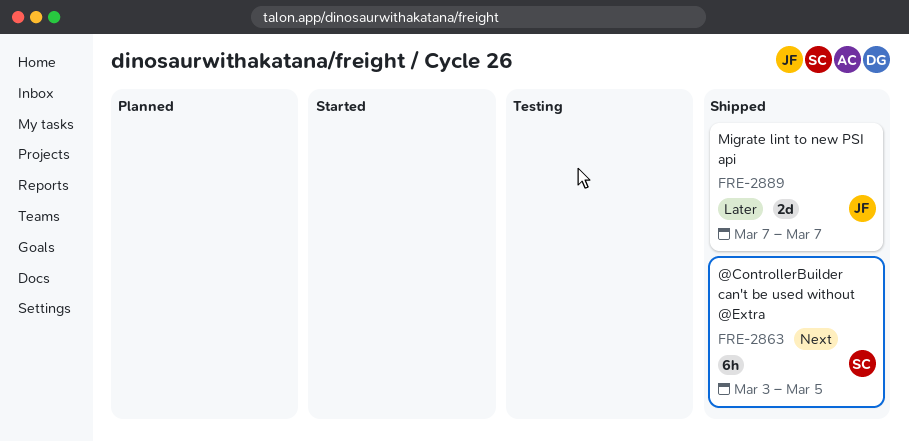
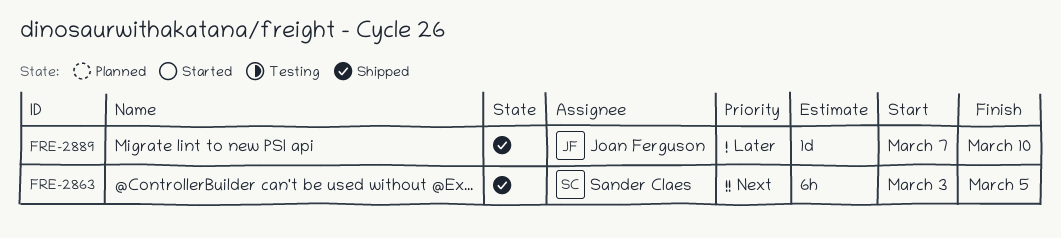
FRE-2889, estimate: 2d -> 1d
FRE-2889, due: Mar 7 -> Mar 10

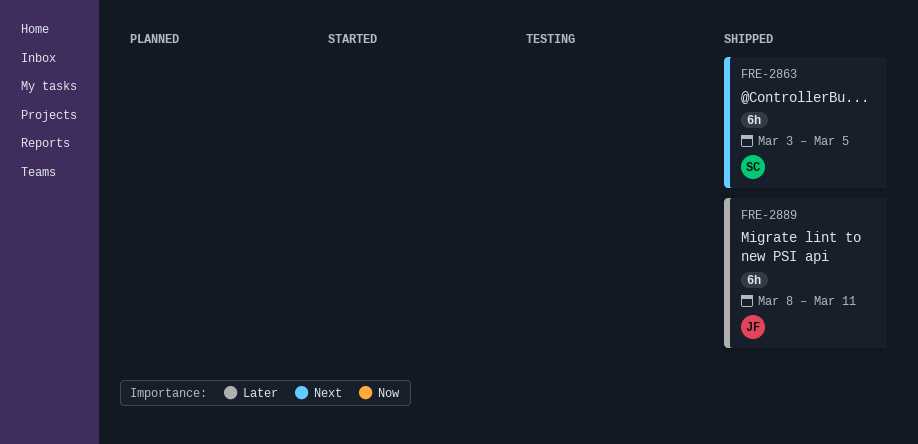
FRE-2889, estimate: 1d -> 6h
FRE-2889, start: Mar 7 -> Mar 8
FRE-2889, due: Mar 10 -> Mar 11

